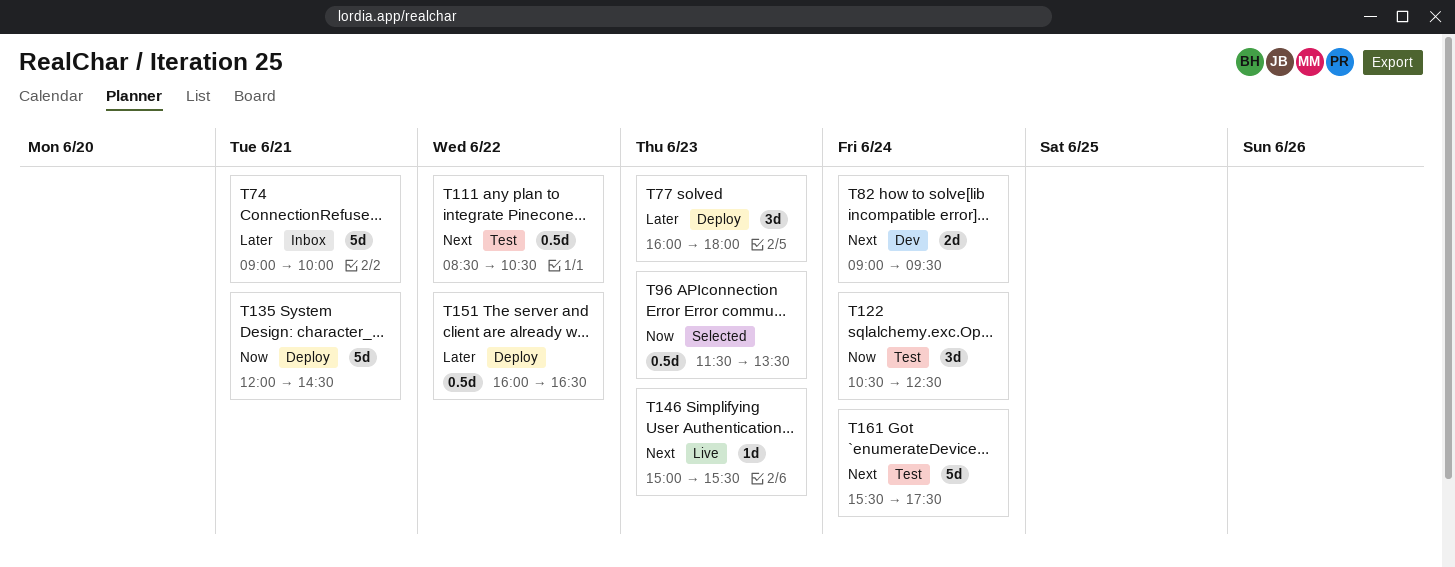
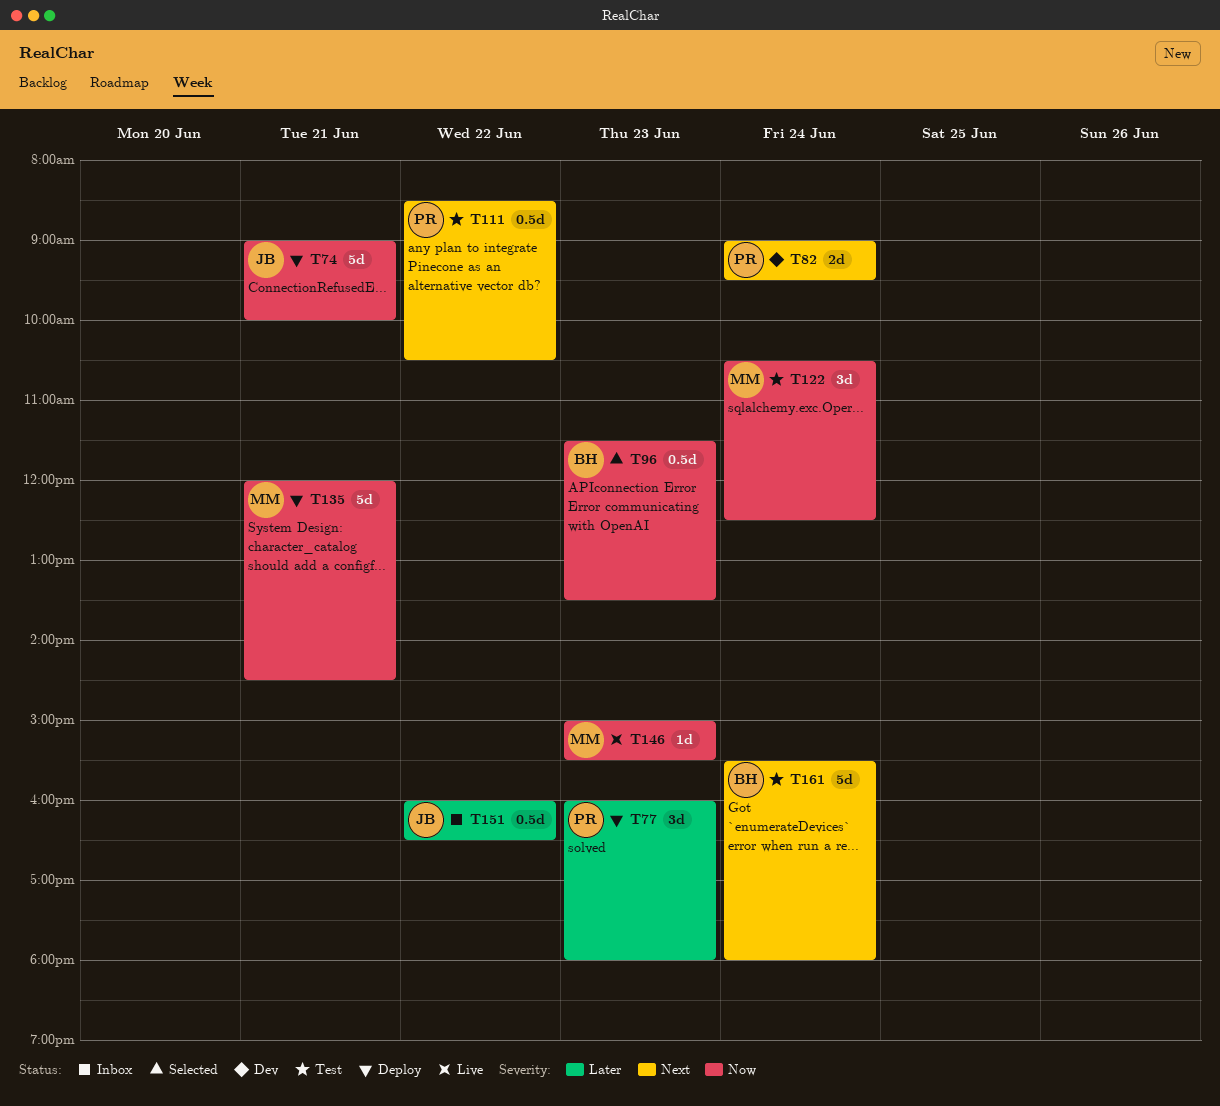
T74, status: Inbox -> Deploy
T74, priority: Later -> Now
T146, priority: Next -> Now
T151, status: Deploy -> Inbox
T161, ends: 17:30 -> 18:00

